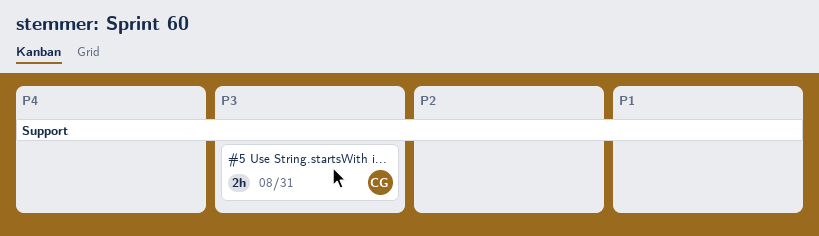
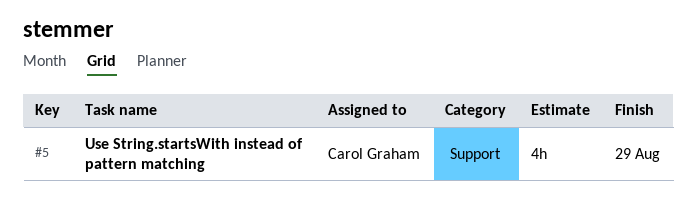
#5, estimate: 2h -> 4h
#5, due: Aug 31 -> Aug 29

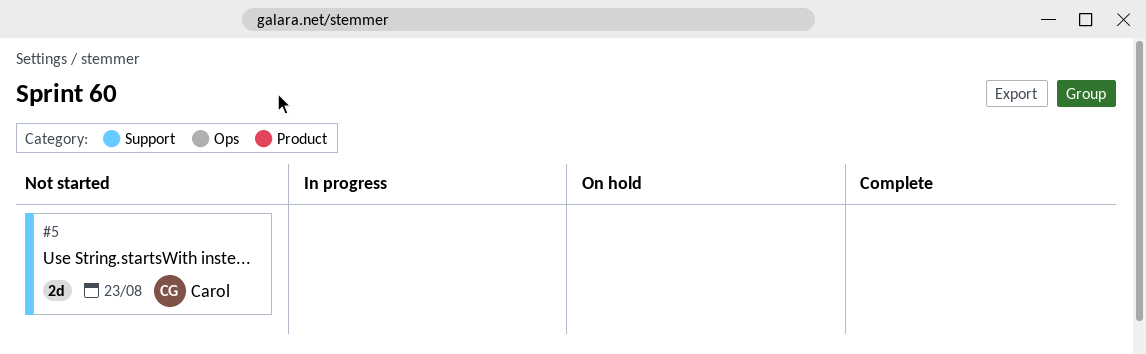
#5, estimate: 4h -> 2d
#5, due: Aug 29 -> Aug 23

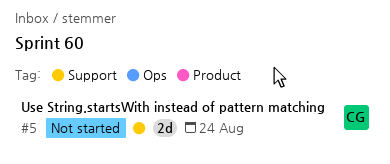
#5, due: Aug 23 -> Aug 24

